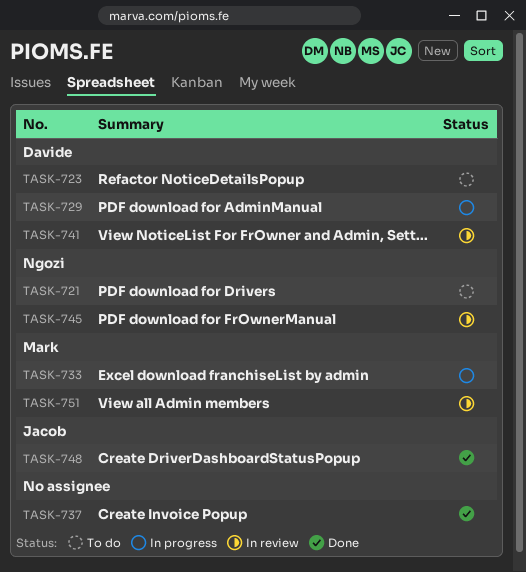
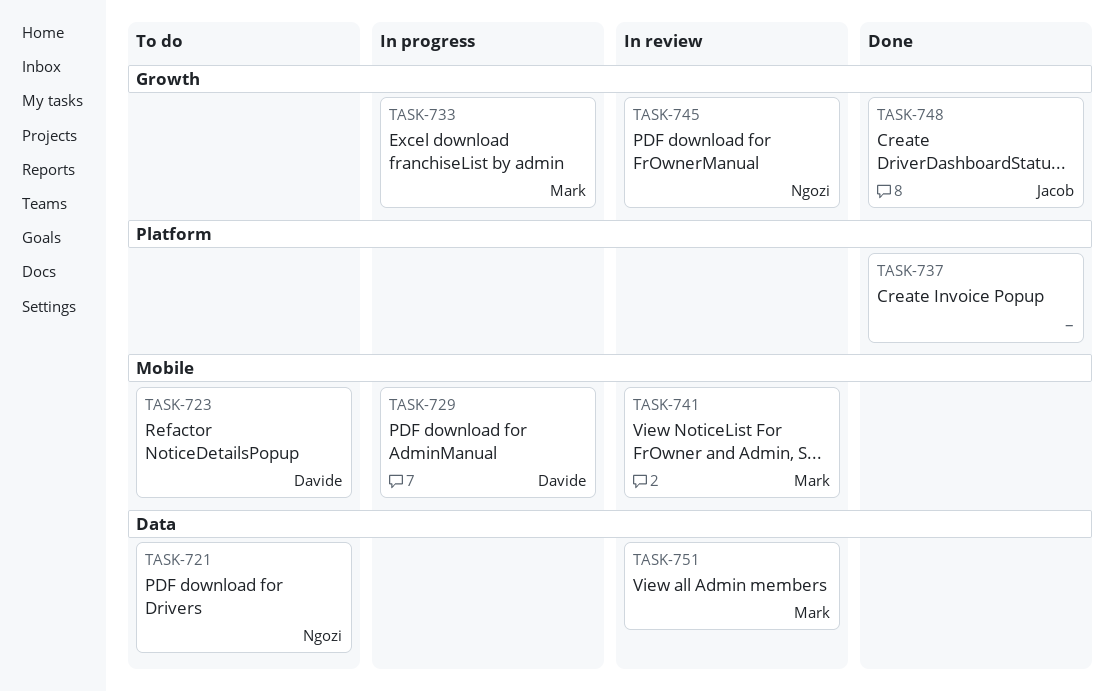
TASK-741, owner: Davide -> Mark

